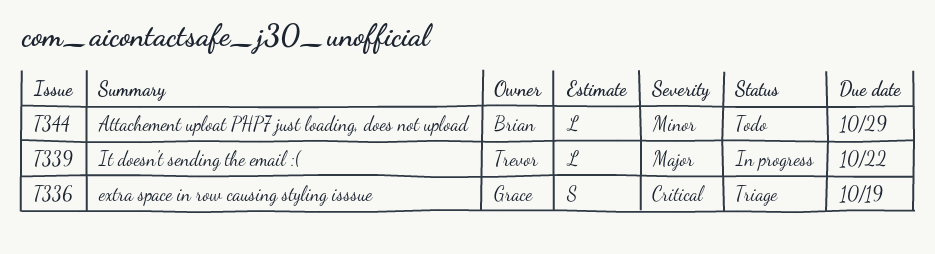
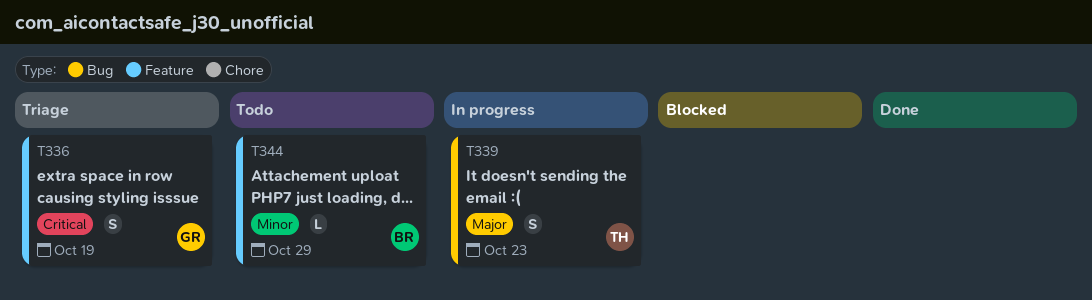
T339, estimate: L -> S
T339, due: Oct 22 -> Oct 23

